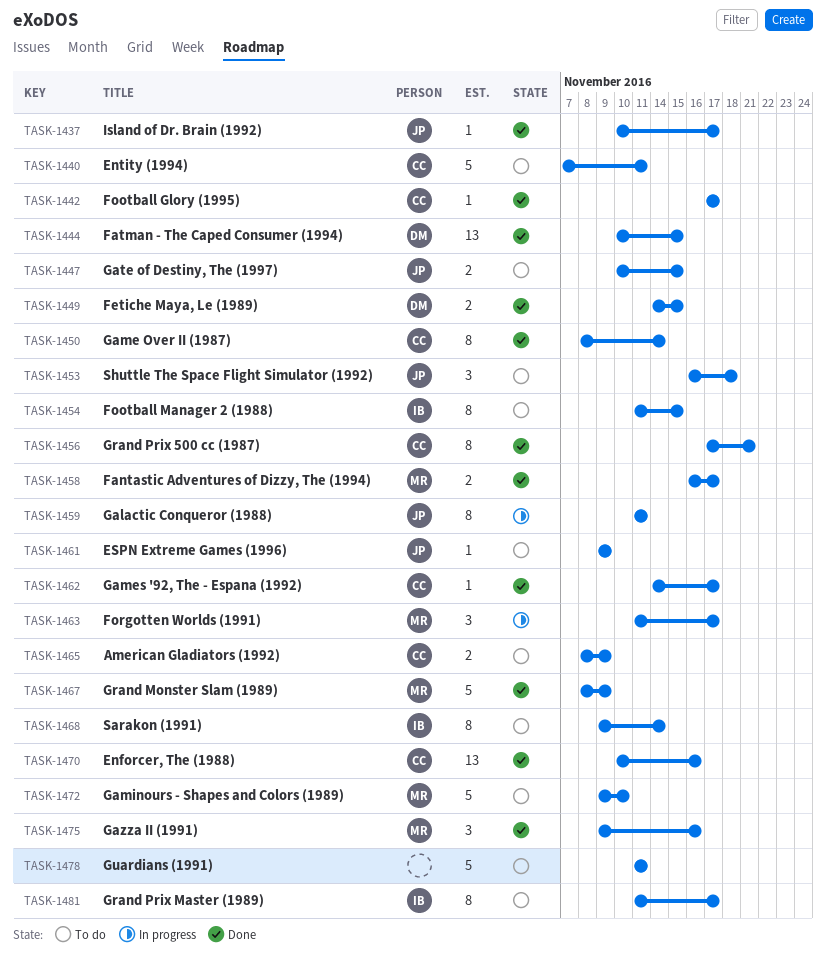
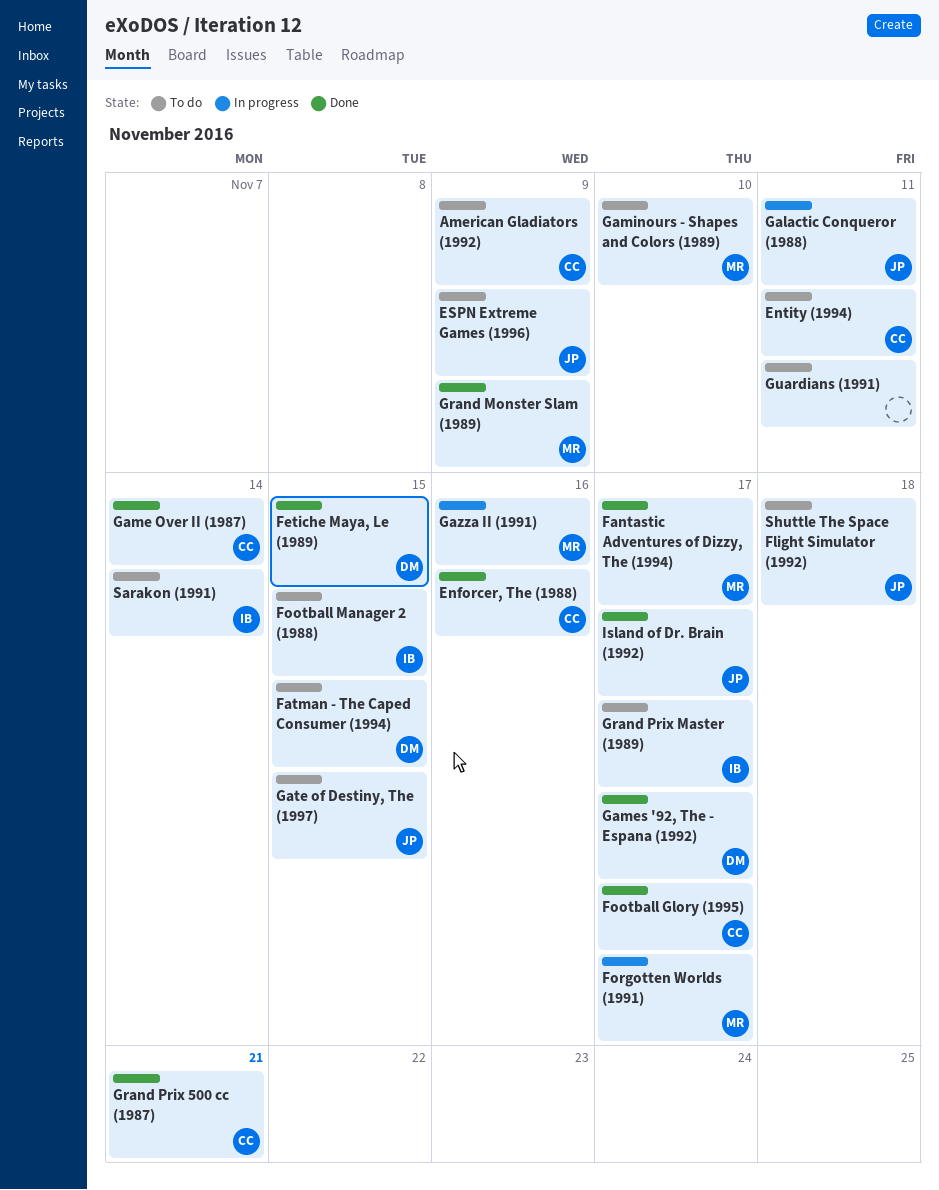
Fatman - The Caped Consumer (1994), status: Done -> To do
Games '92, The - Espana (1992), owner: CC -> DM
Gazza II (1991), status: Done -> In progress

